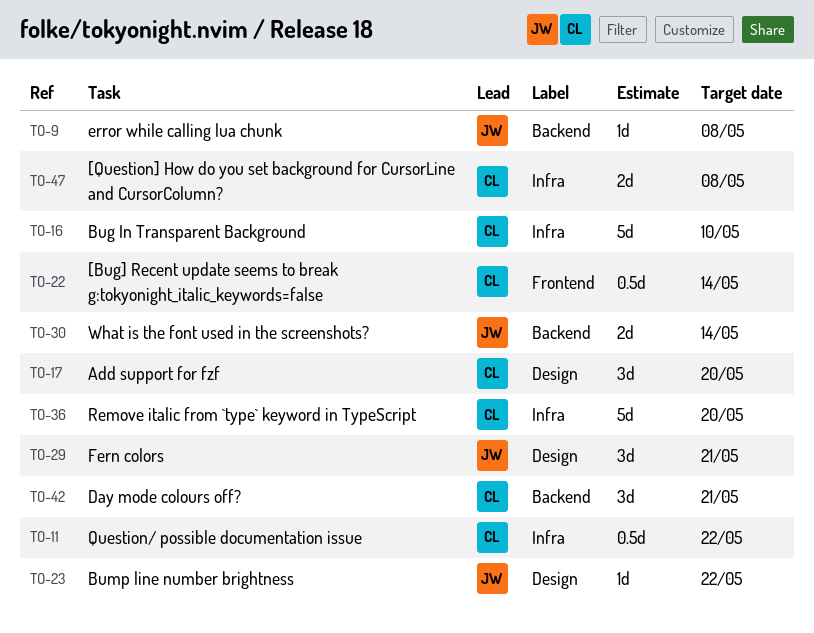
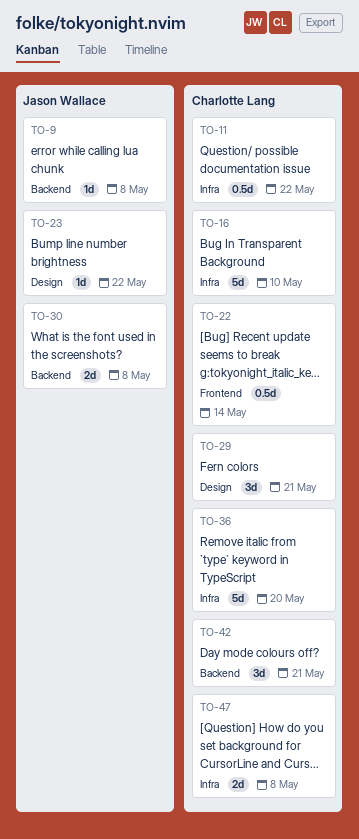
TO-17: present -> none
TO-29, owner: Jason Wallace -> Charlotte Lang
TO-30, due: May 14 -> May 8

